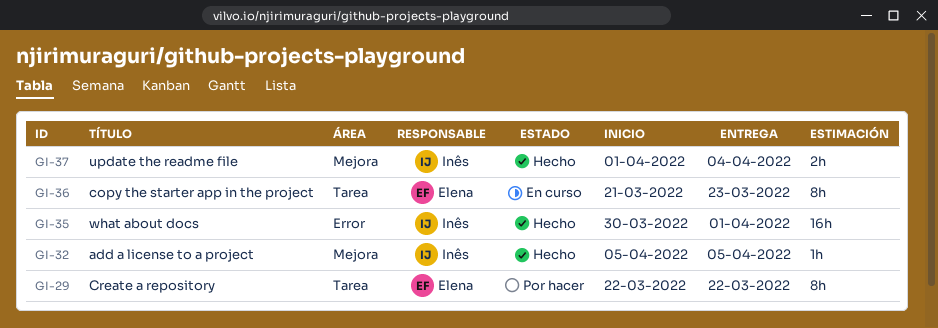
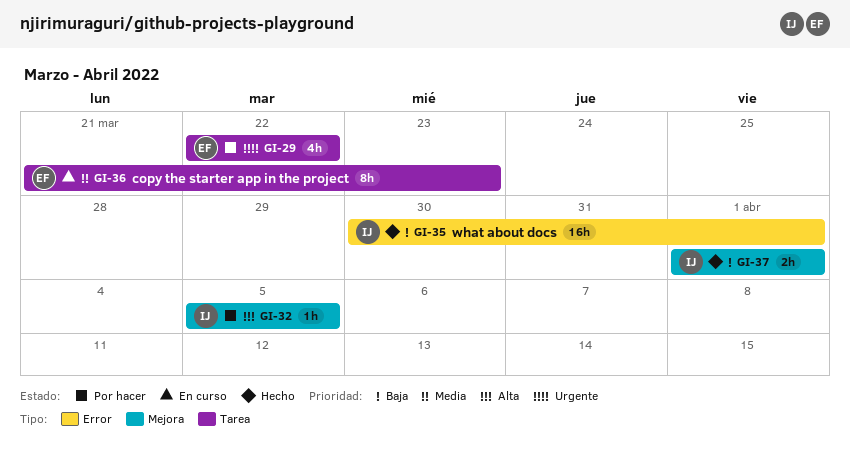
GI-29, estimate: 8h -> 4h
GI-32, status: Hecho -> Por hacer
GI-37, due: Apr 4 -> Apr 1

